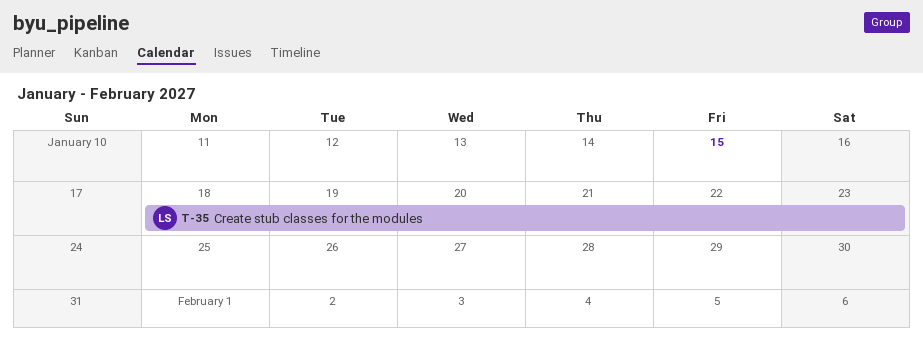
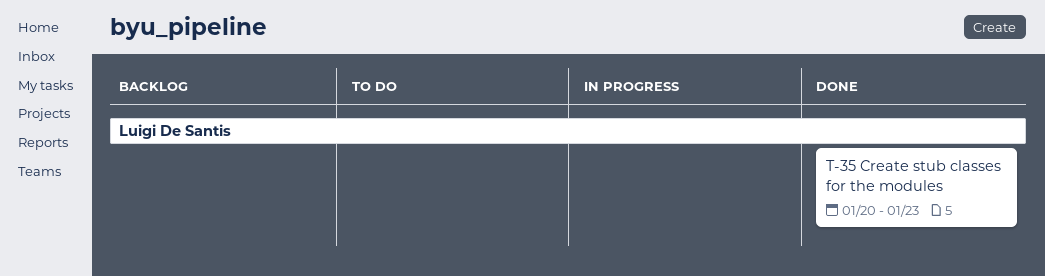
T-35, start: Jan 18 -> Jan 20

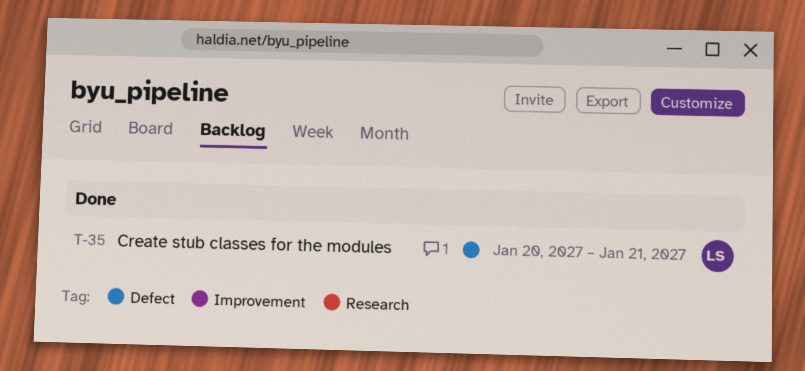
T-35, due: Jan 23 -> Jan 21

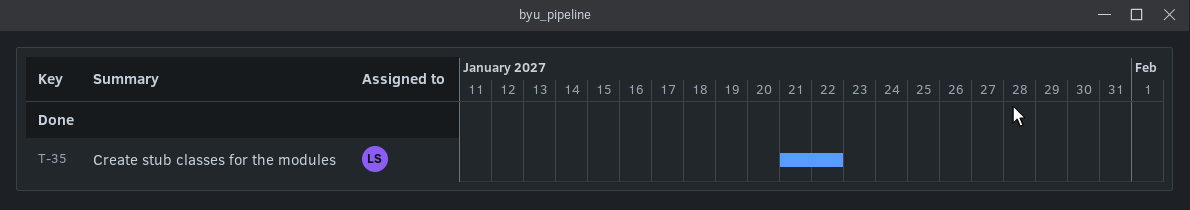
T-35, start: Jan 20 -> Jan 21
T-35, due: Jan 21 -> Jan 22

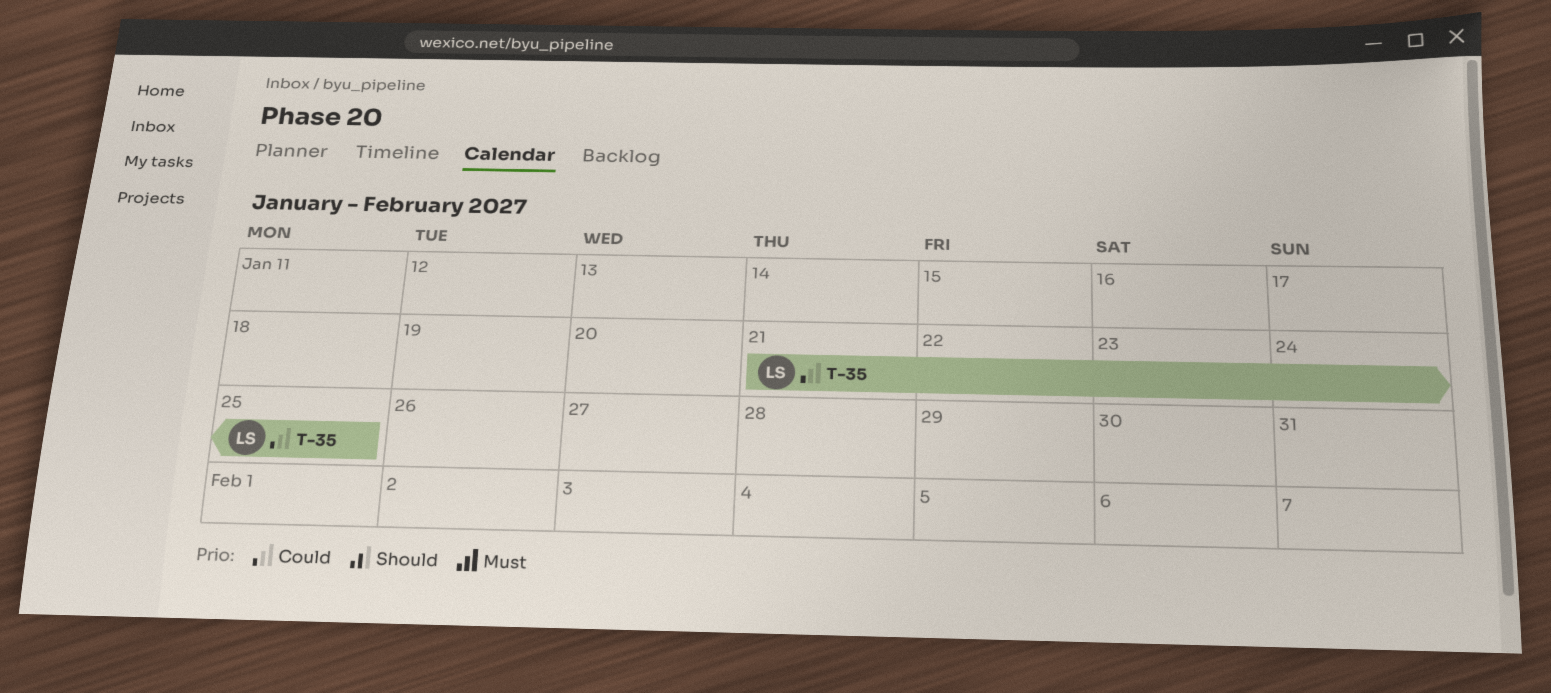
T-35, due: Jan 22 -> Jan 25

